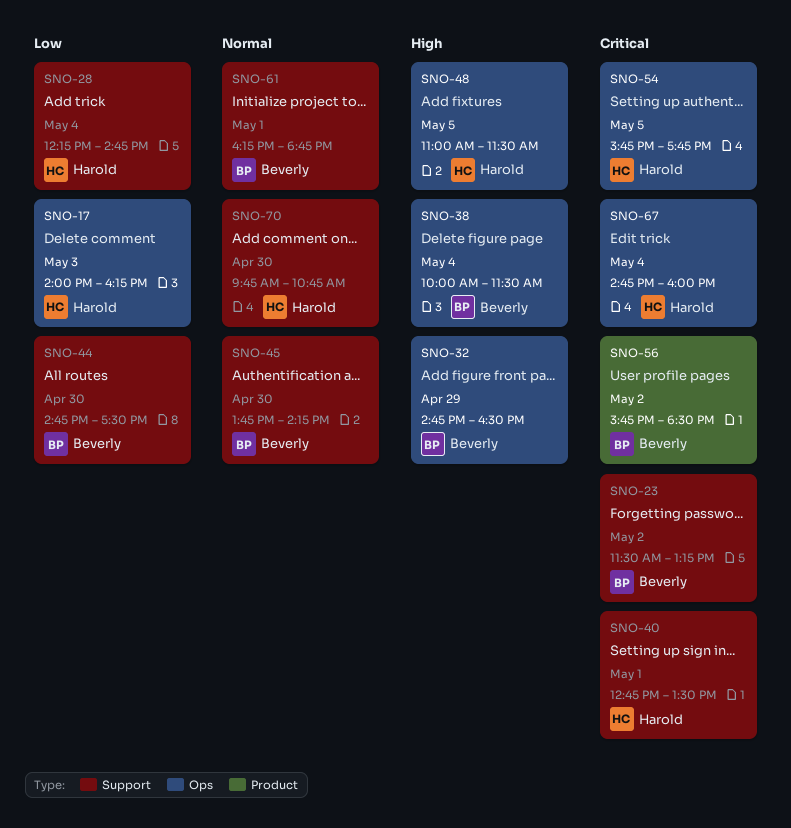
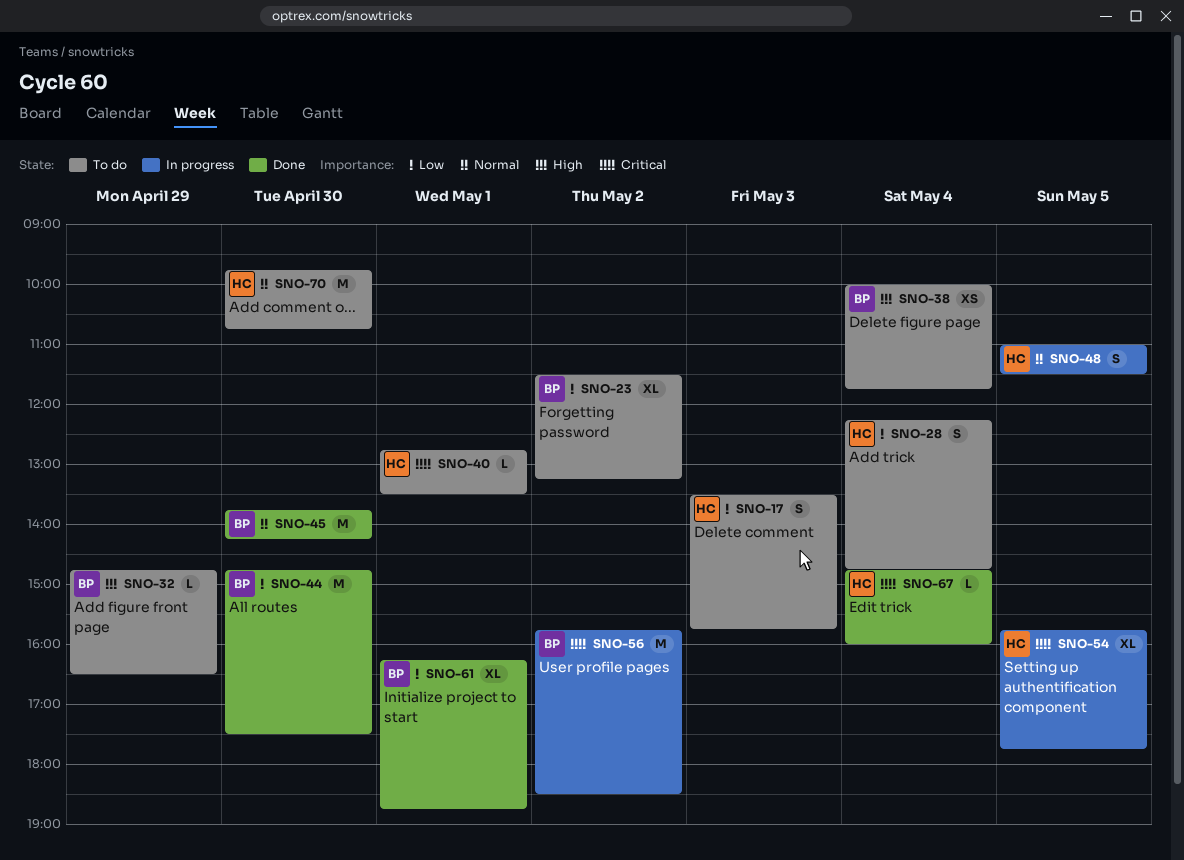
SNO-17, begins: 14:00 -> 13:30
SNO-17, ends: 16:15 -> 15:45
SNO-23, priority: Critical -> Low
SNO-38, ends: 11:30 -> 11:45
SNO-48, priority: High -> Normal
SNO-61, priority: Normal -> Low

